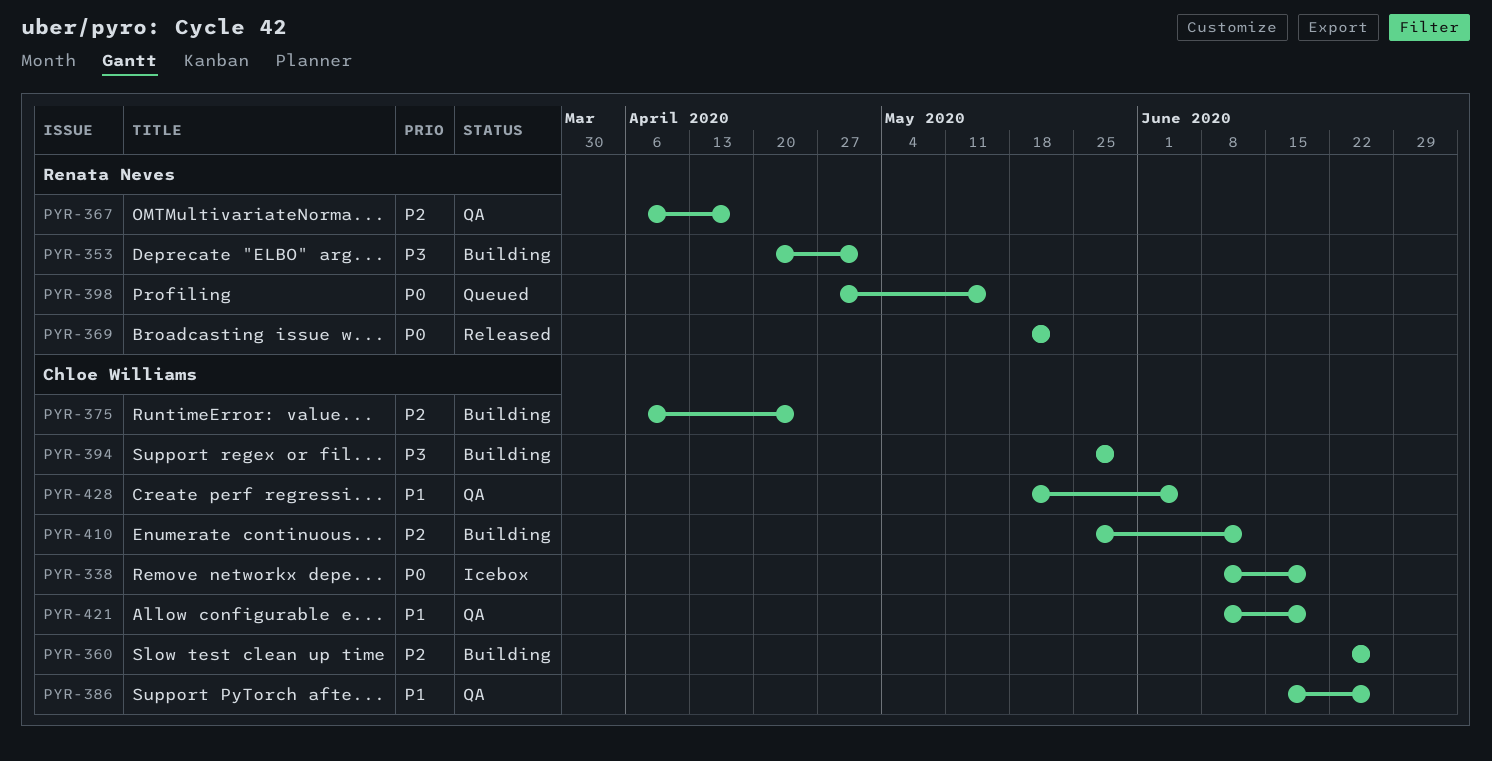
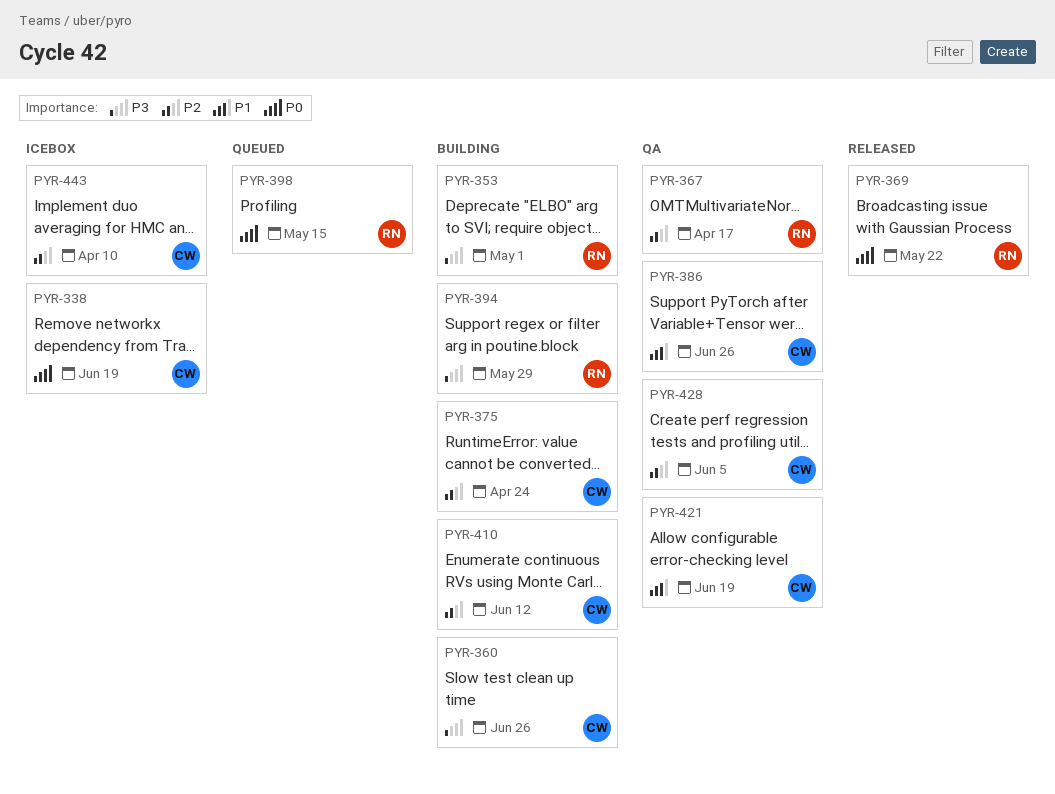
PYR-360, priority: P2 -> P3
PYR-394, owner: Chloe Williams -> Renata Neves
PYR-428, priority: P1 -> P2
PYR-443: none -> present

